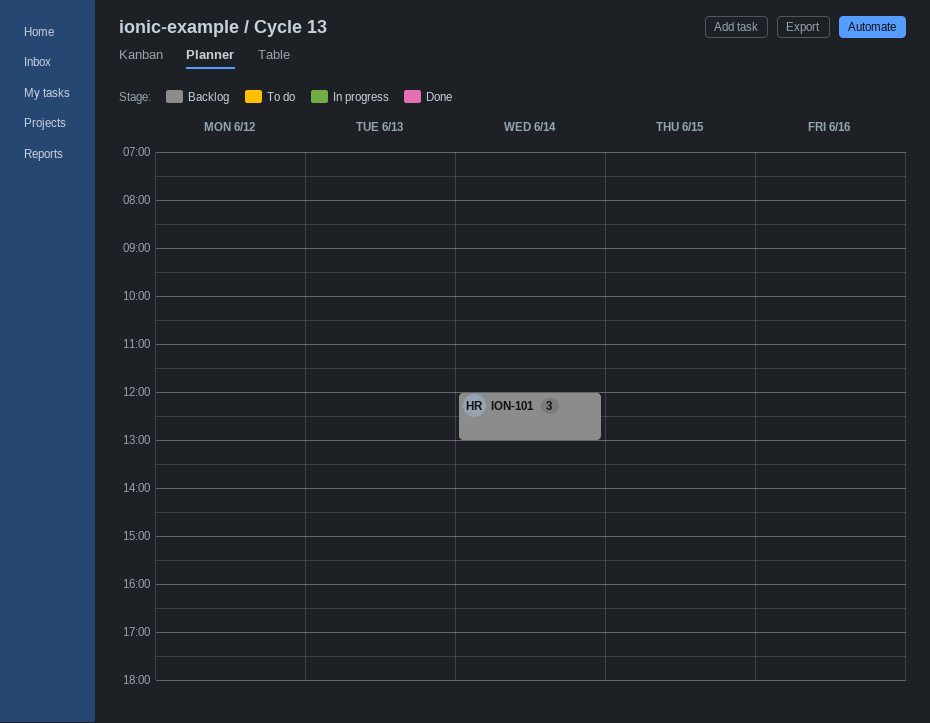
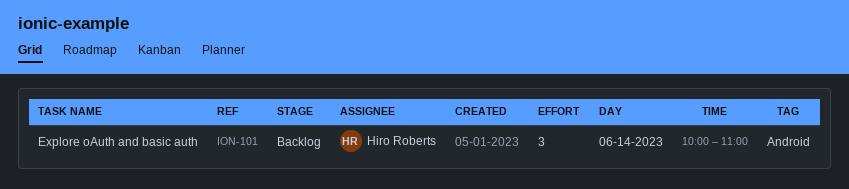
ION-101, begins: 12:00 -> 10:00
ION-101, ends: 13:00 -> 11:00

